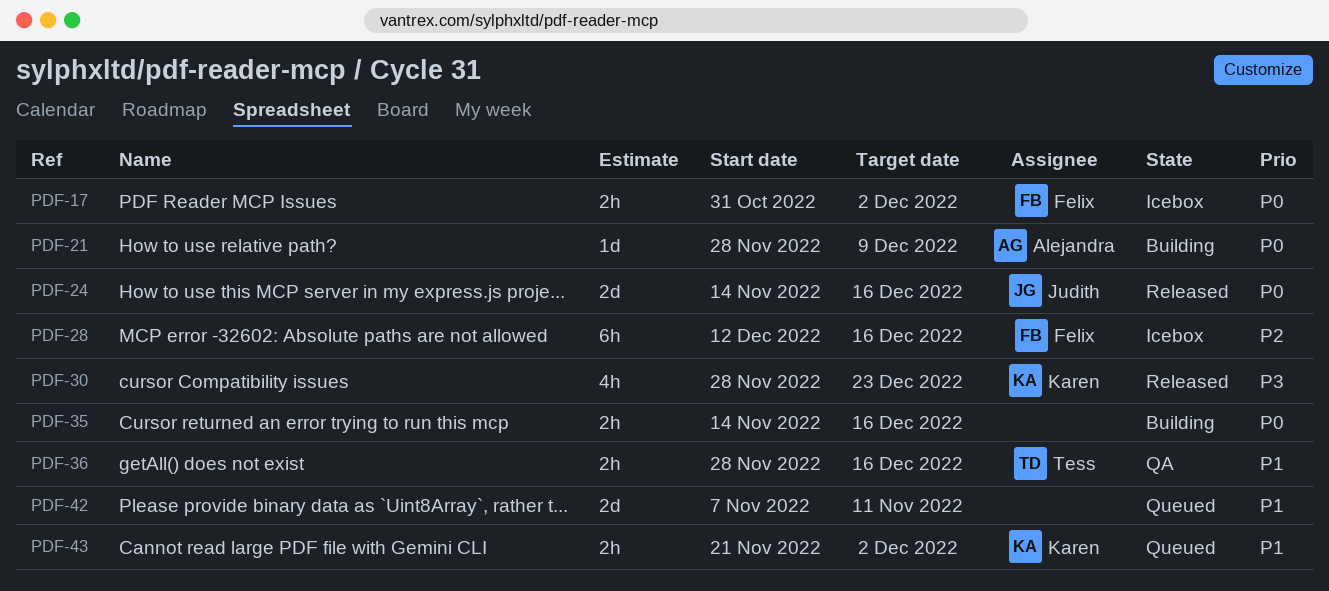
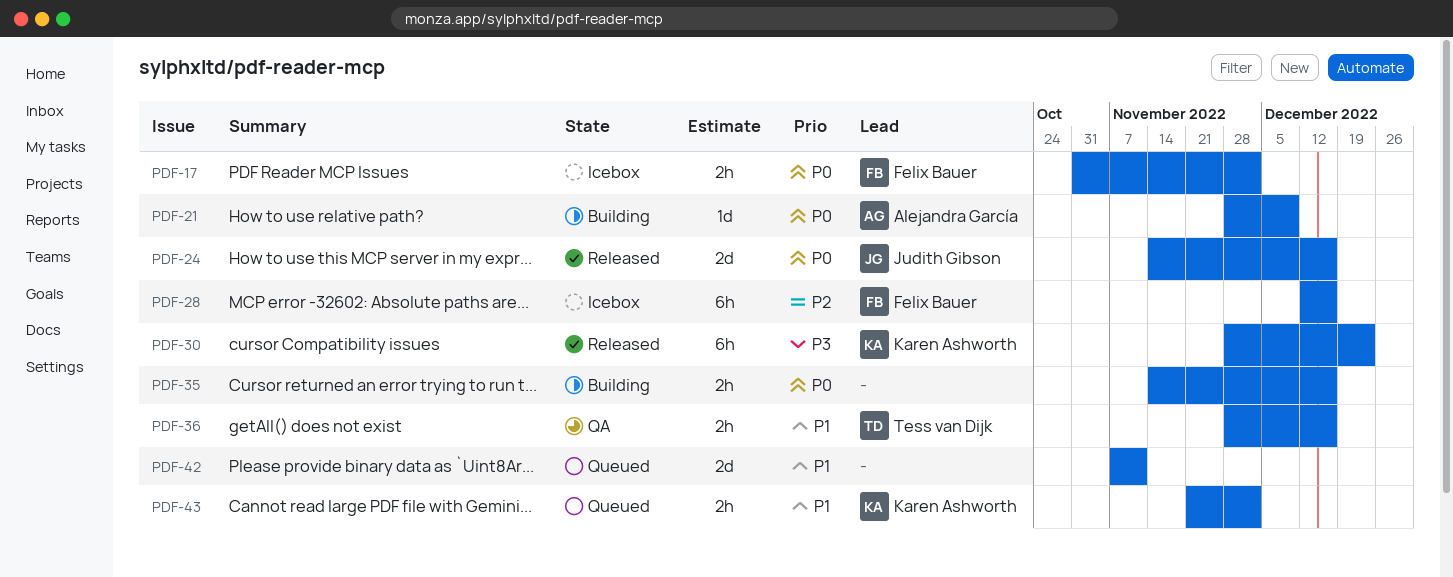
PDF-30, estimate: 4h -> 6h

